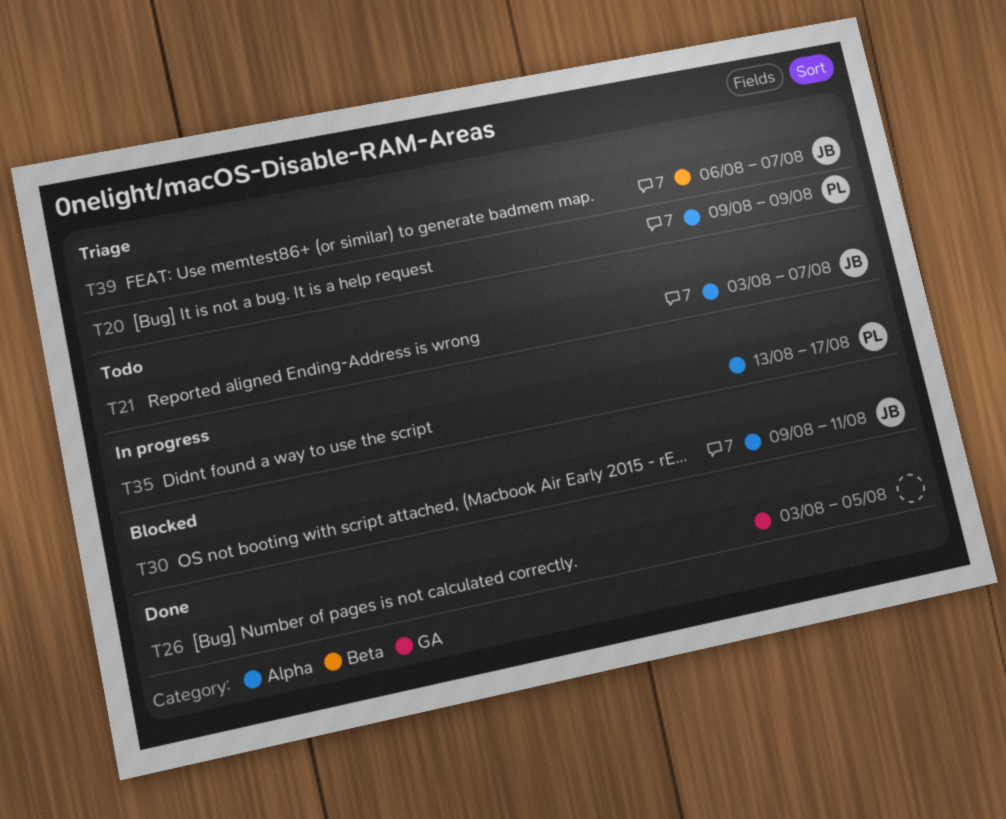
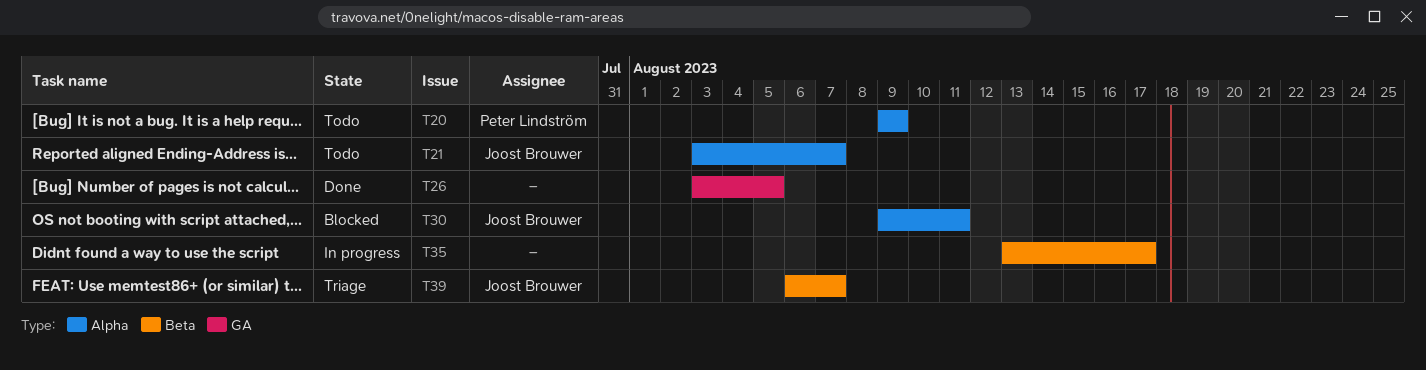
T20, status: Triage -> Todo
T35, owner: Peter Lindström -> none
T35, label: Alpha -> Beta

